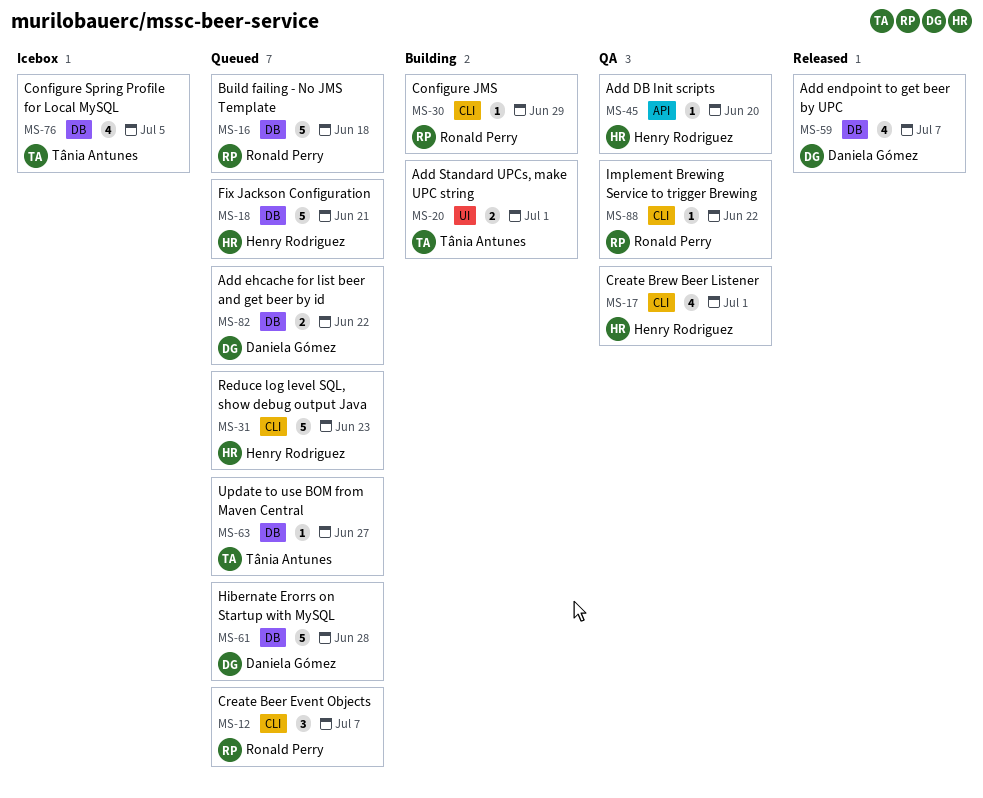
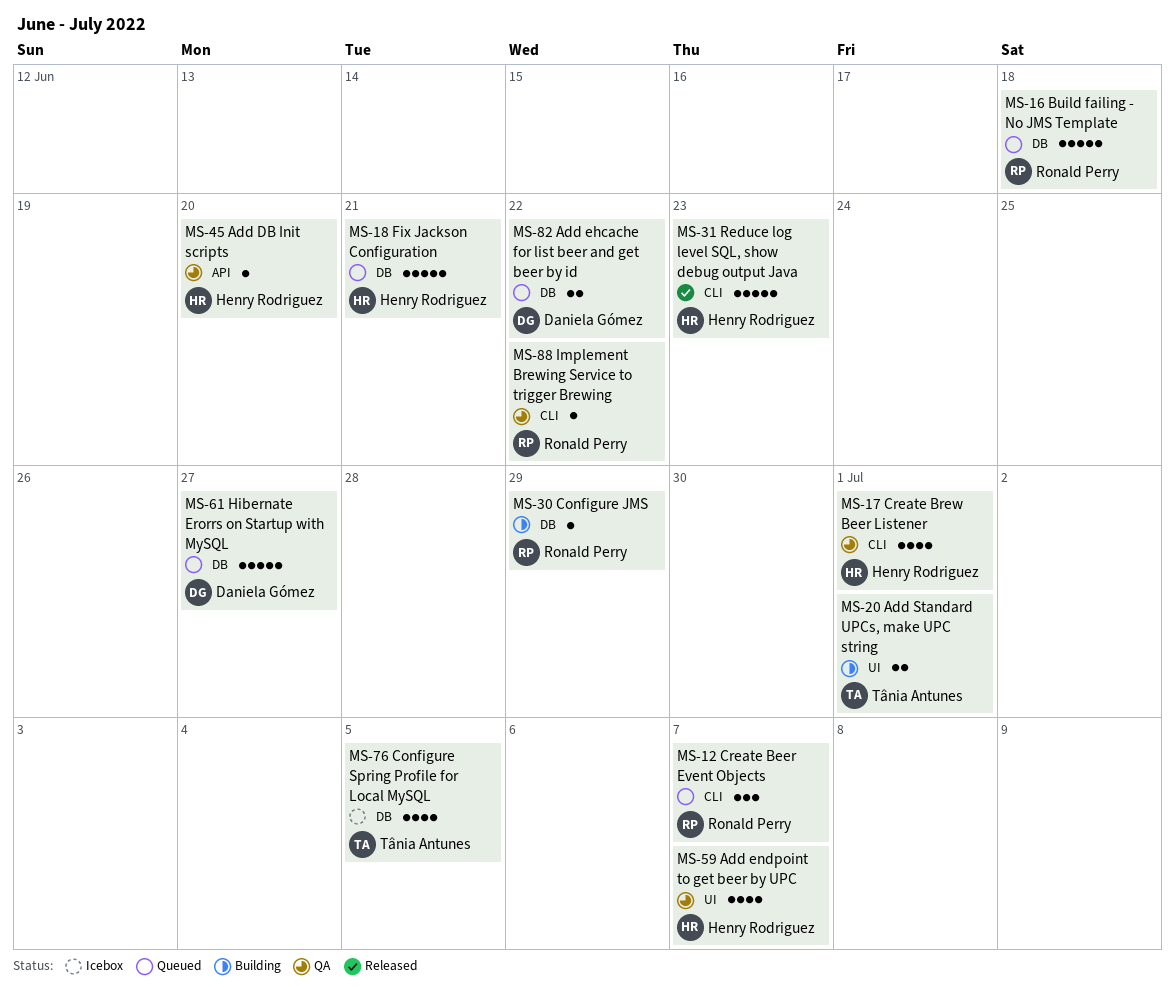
MS-30, label: CLI -> DB
MS-31, status: Queued -> Released
MS-59, status: Released -> QA
MS-59, owner: Daniela Gómez -> Henry Rodriguez
MS-59, label: DB -> UI
MS-61, due: Jun 28 -> Jun 27
MS-63: present -> none

